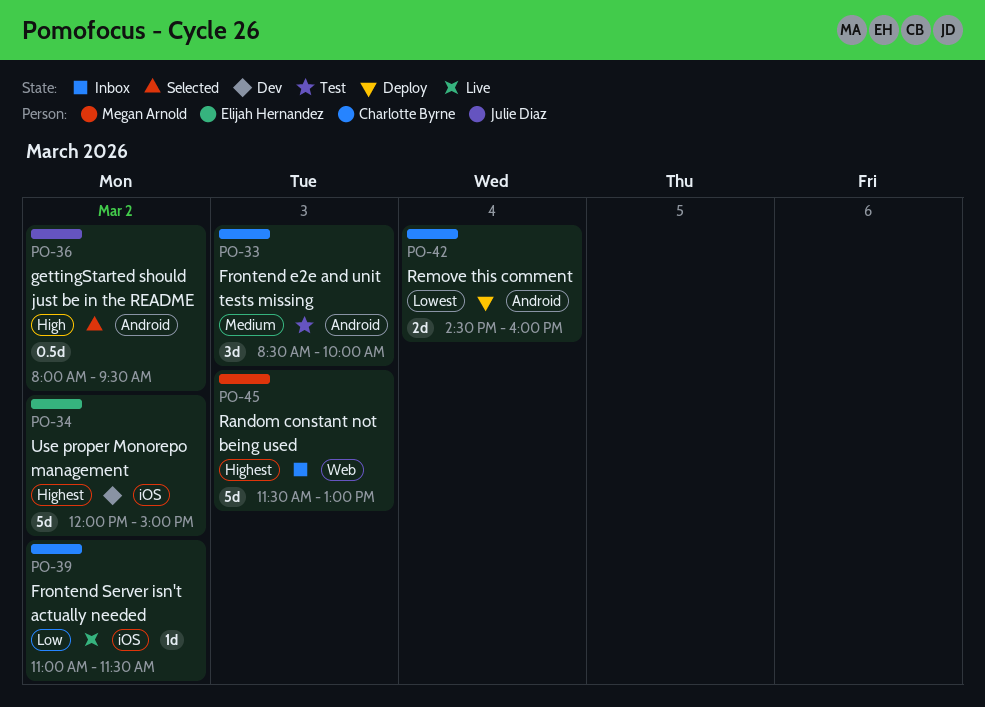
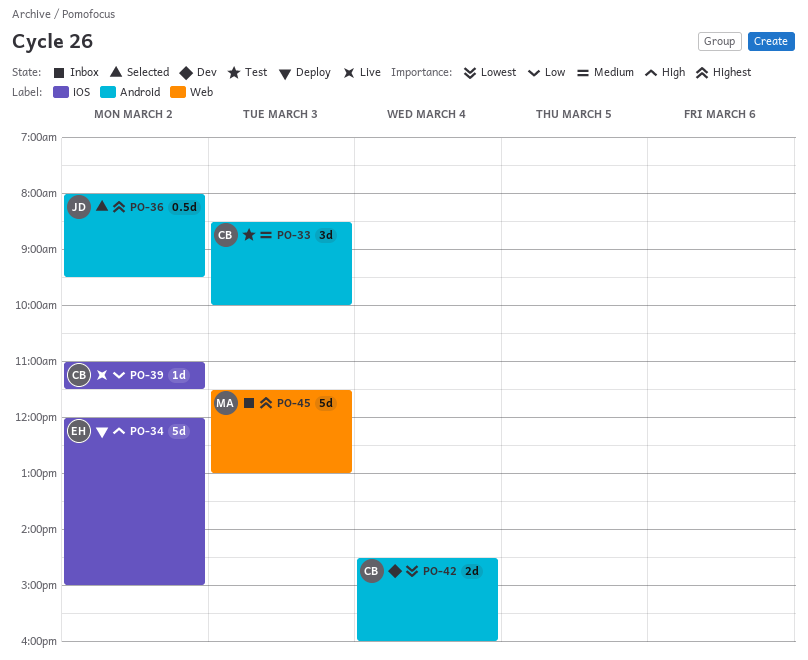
PO-34, status: Dev -> Deploy
PO-34, priority: Highest -> High
PO-36, priority: High -> Highest
PO-42, status: Deploy -> Dev

